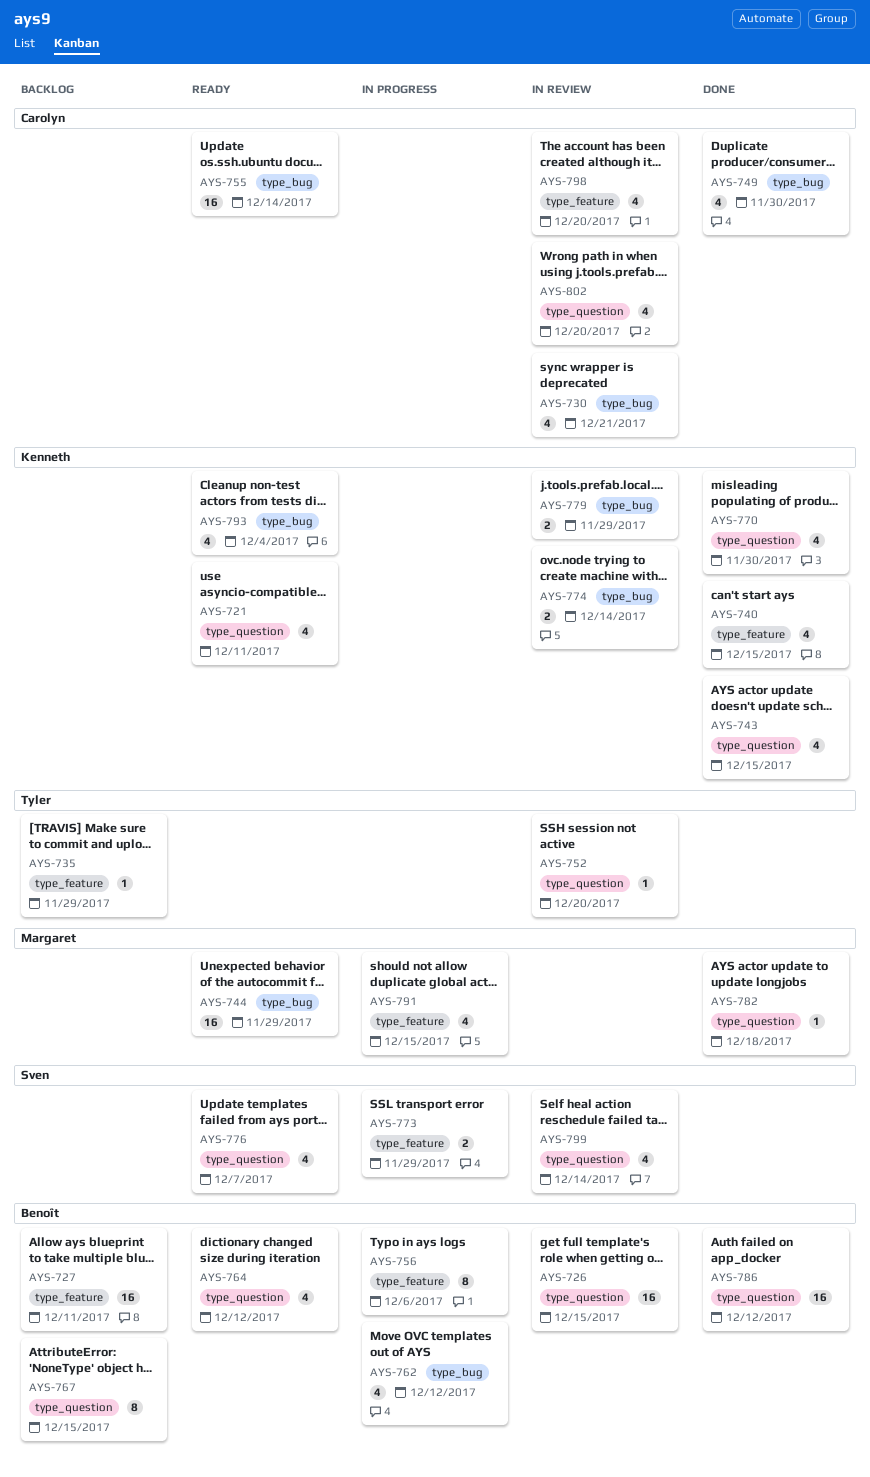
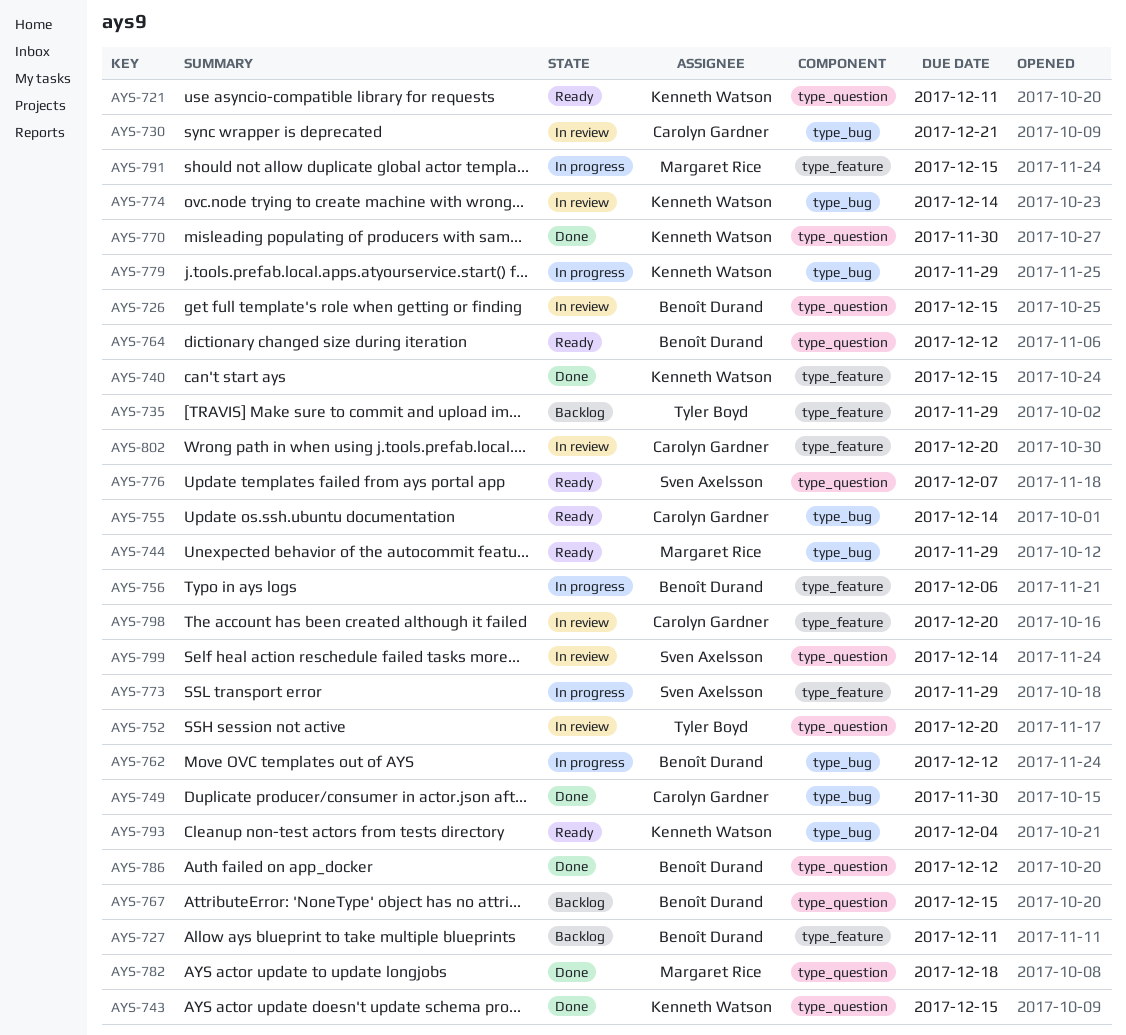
AYS-779, status: In review -> In progress
AYS-802, label: type_question -> type_feature

